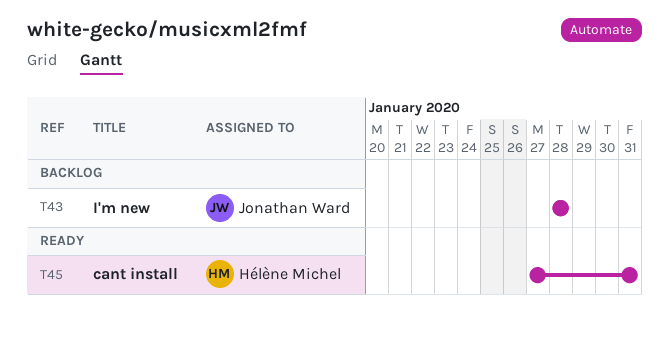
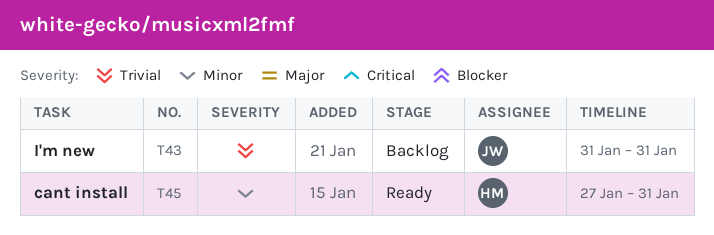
T43, start: Jan 28 -> Jan 31
T43, due: Jan 28 -> Jan 31

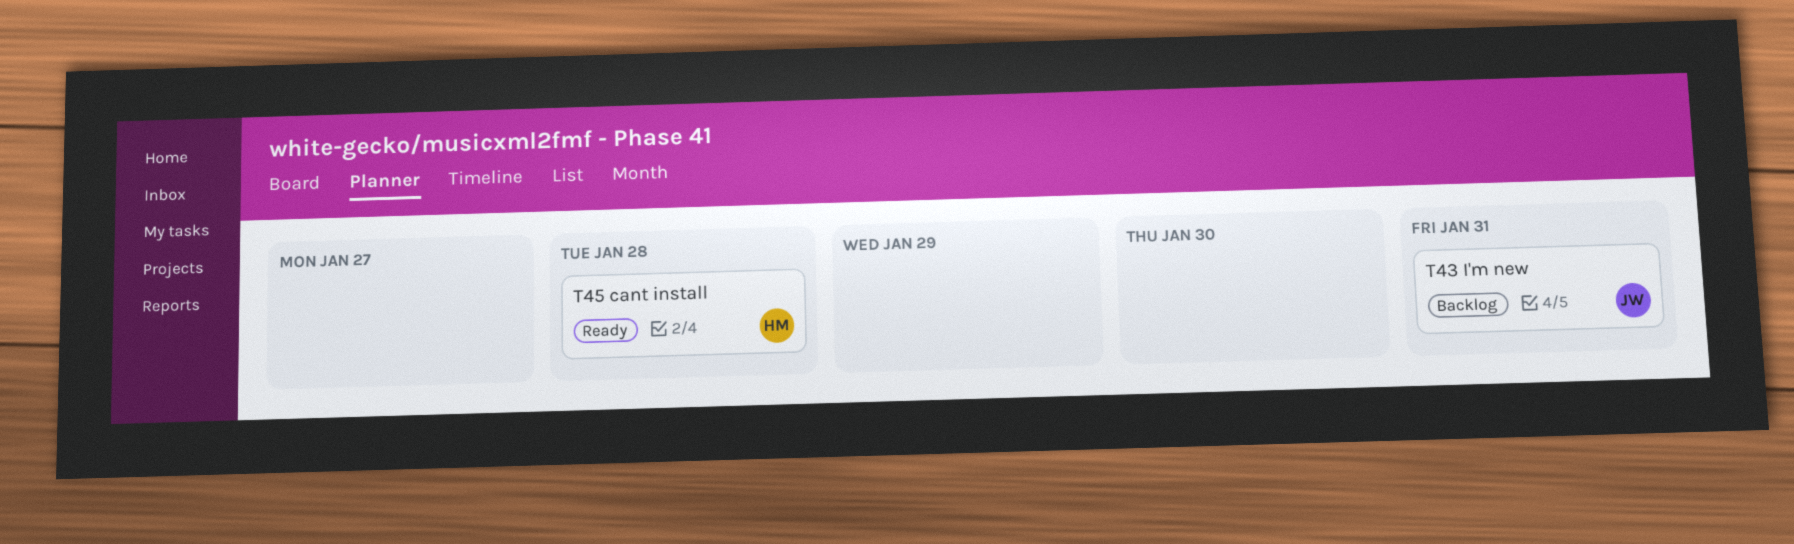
T45, due: Jan 31 -> Jan 28

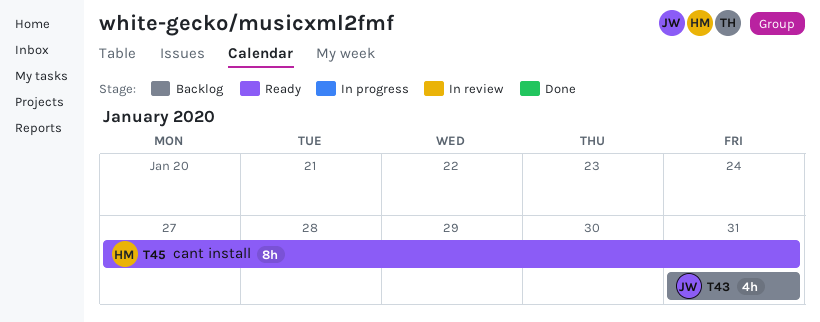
T45, due: Jan 28 -> Jan 31

